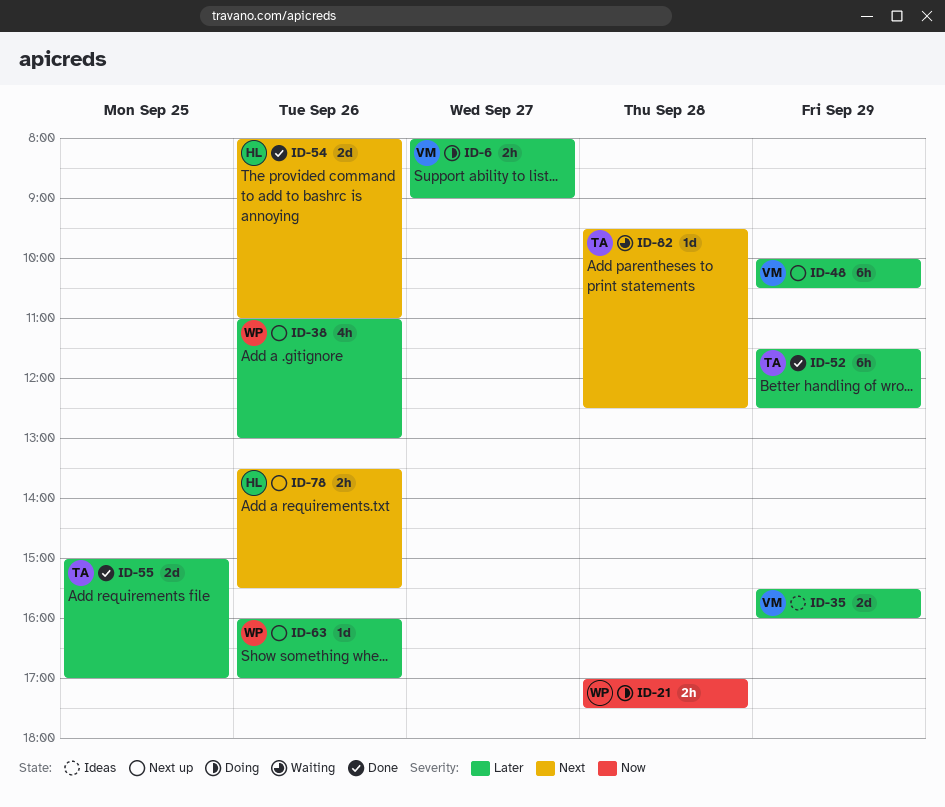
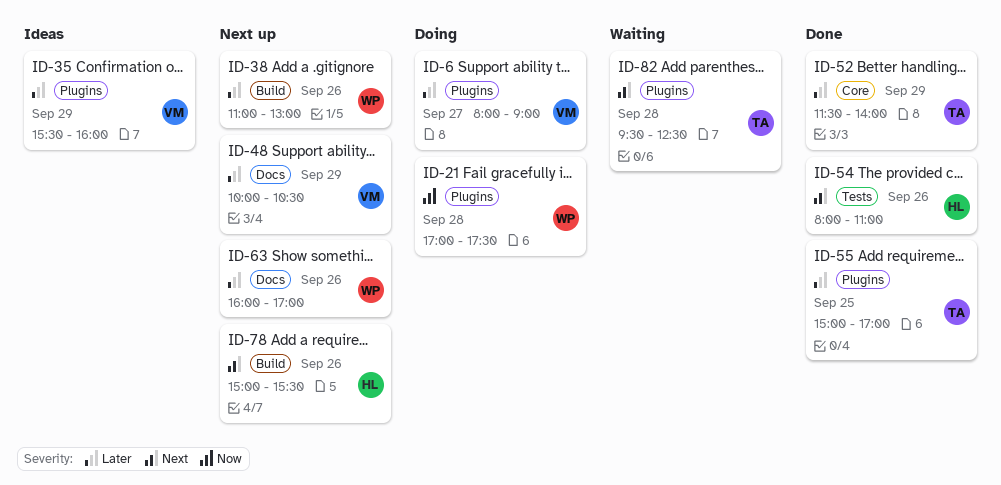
ID-52, ends: 12:30 -> 14:00
ID-78, begins: 13:30 -> 15:00

